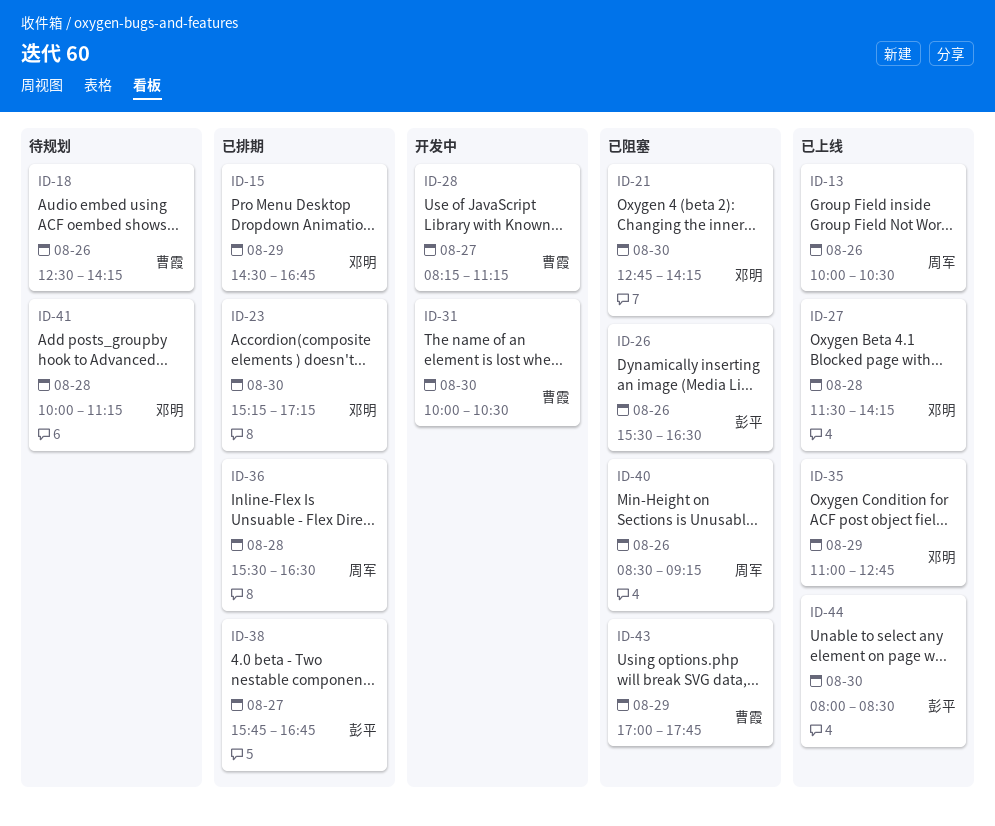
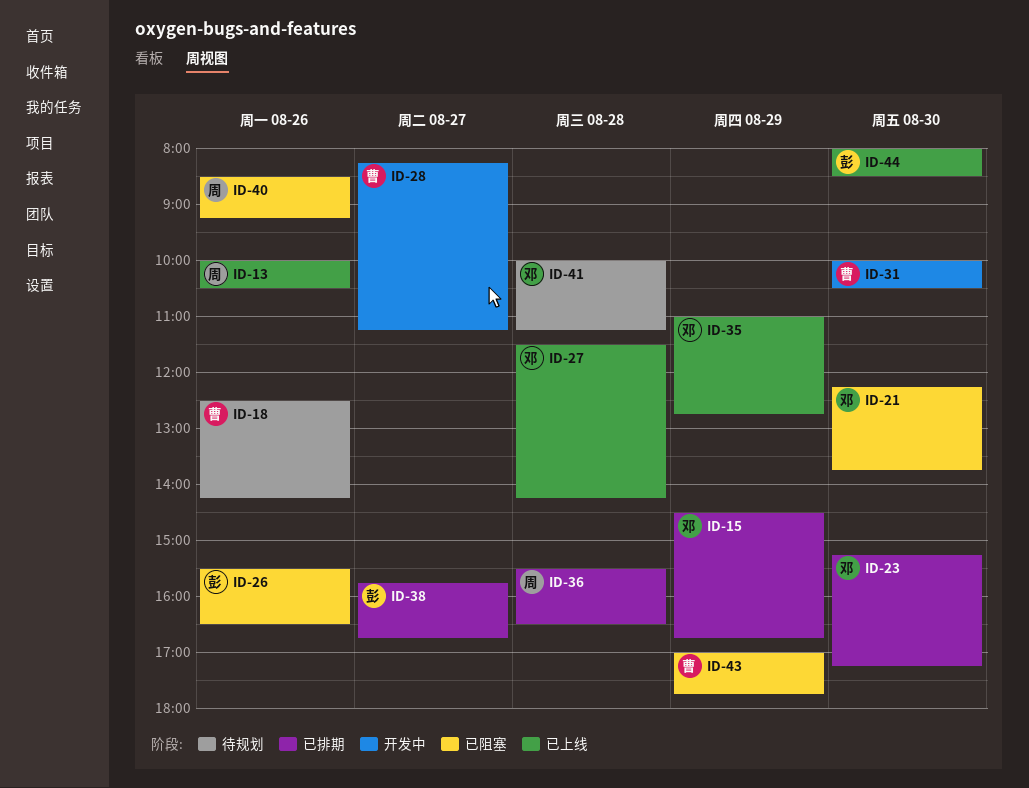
ID-21, begins: 12:45 -> 12:15
ID-21, ends: 14:15 -> 13:45

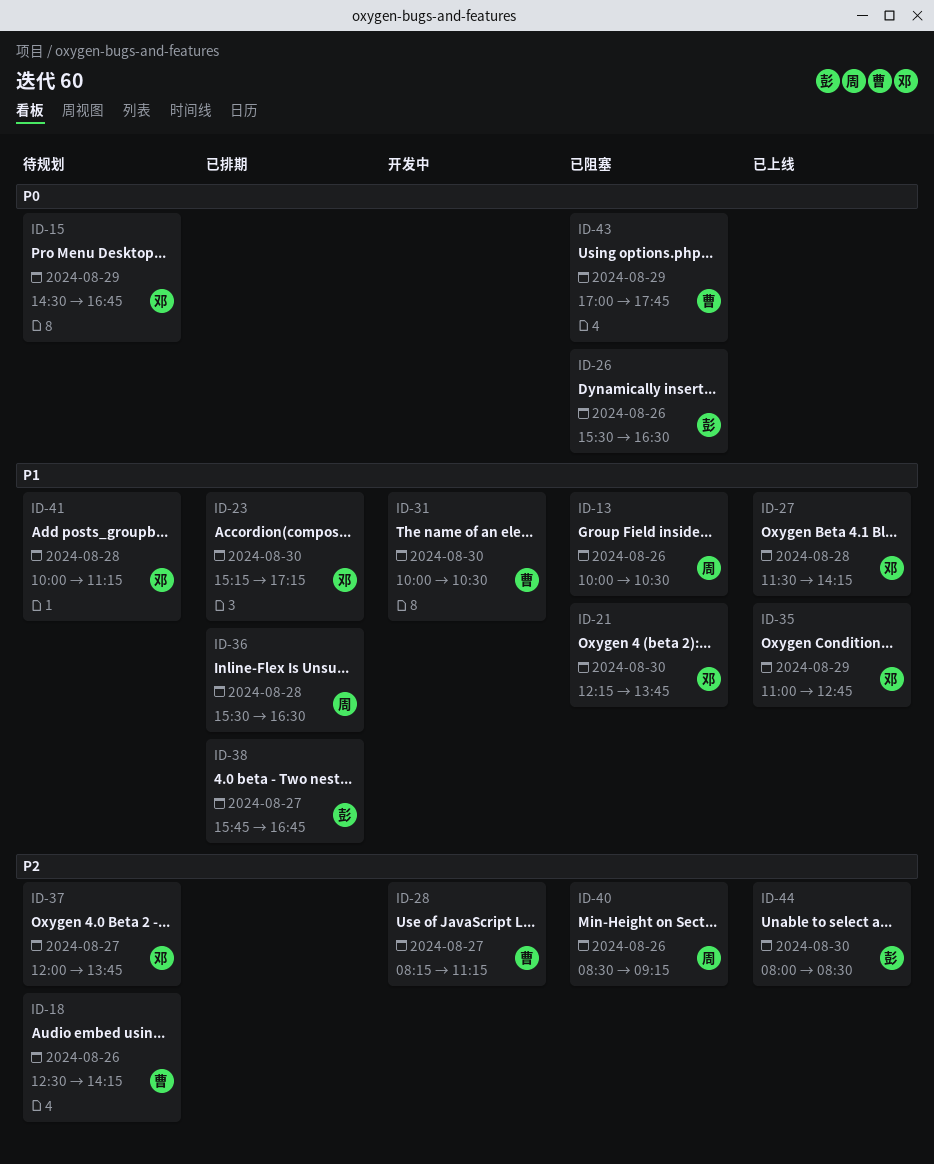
ID-13, status: 已上线 -> 已阻塞
ID-15, status: 已排期 -> 待规划
ID-37: none -> present

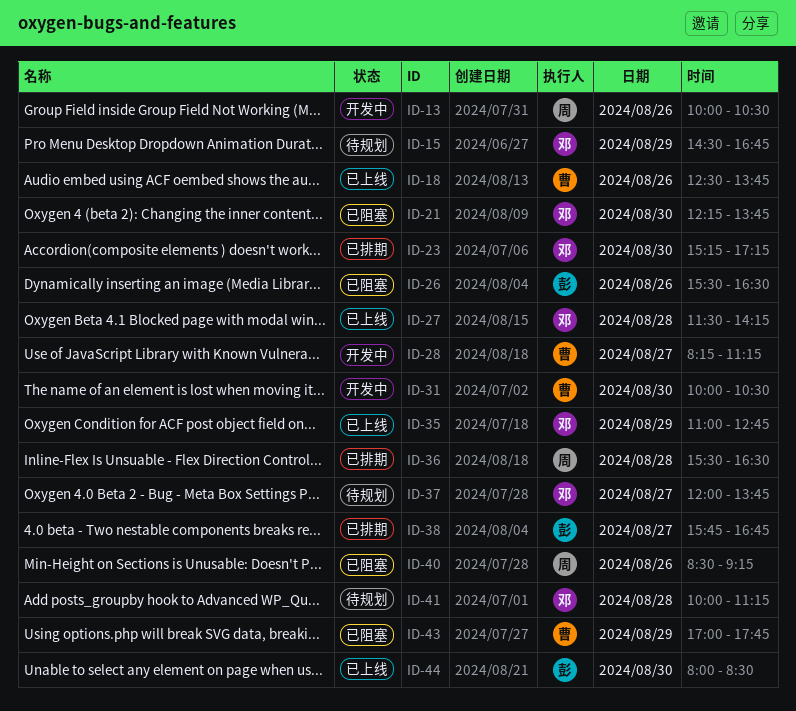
ID-13, status: 已阻塞 -> 开发中
ID-18, status: 待规划 -> 已上线
ID-18, ends: 14:15 -> 13:45

